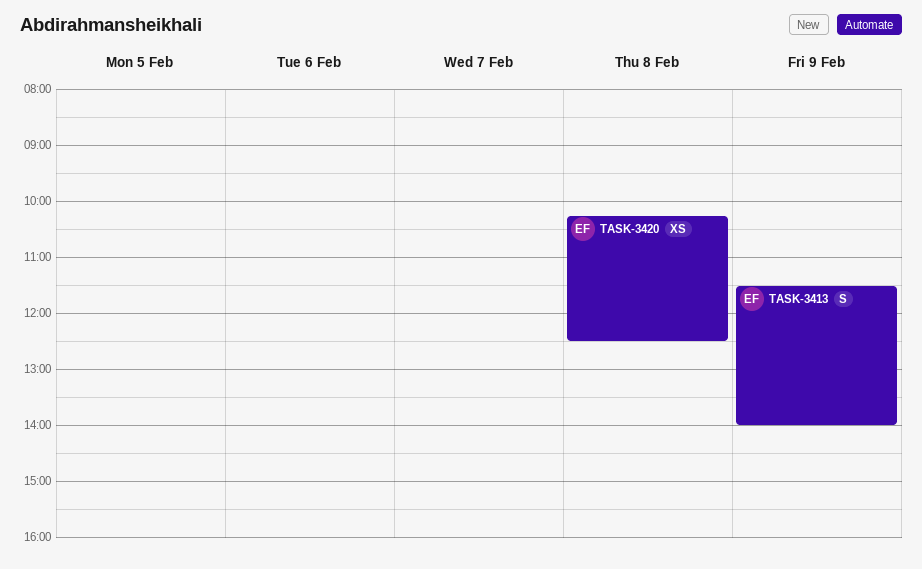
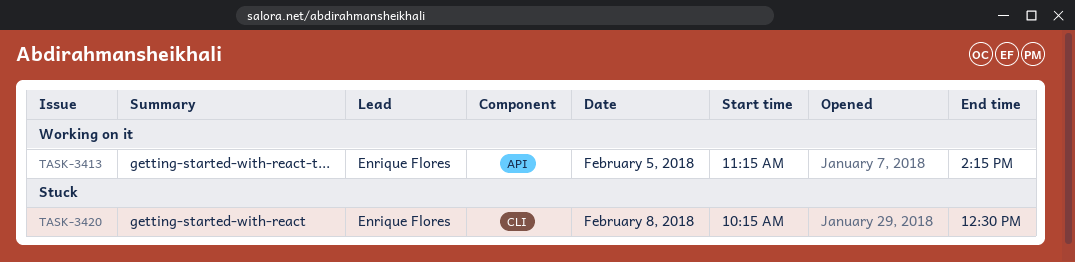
TASK-3413, day: Feb 9 -> Feb 5
TASK-3413, begins: 11:30 -> 11:15
TASK-3413, ends: 14:00 -> 14:15

